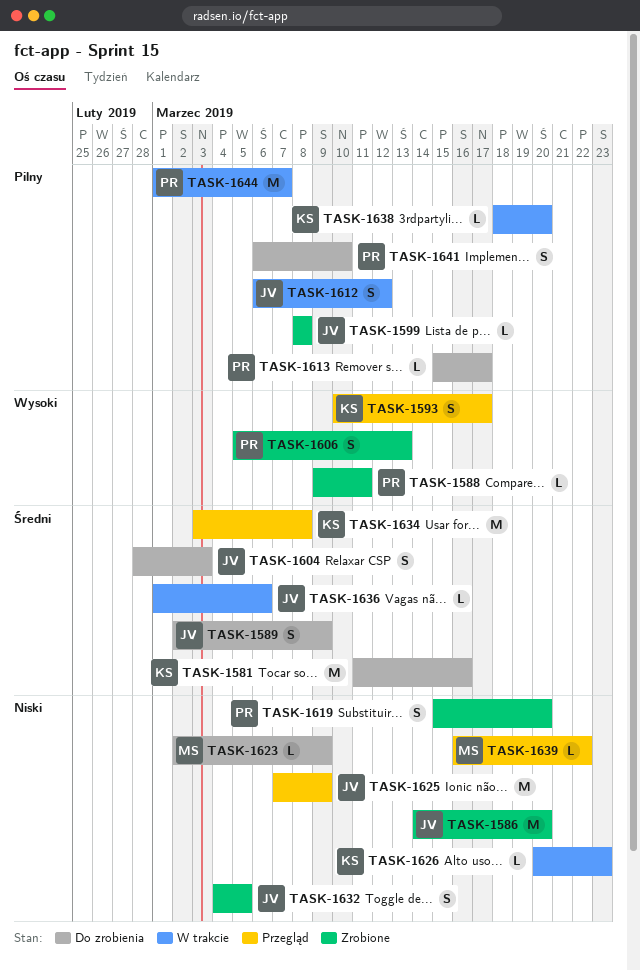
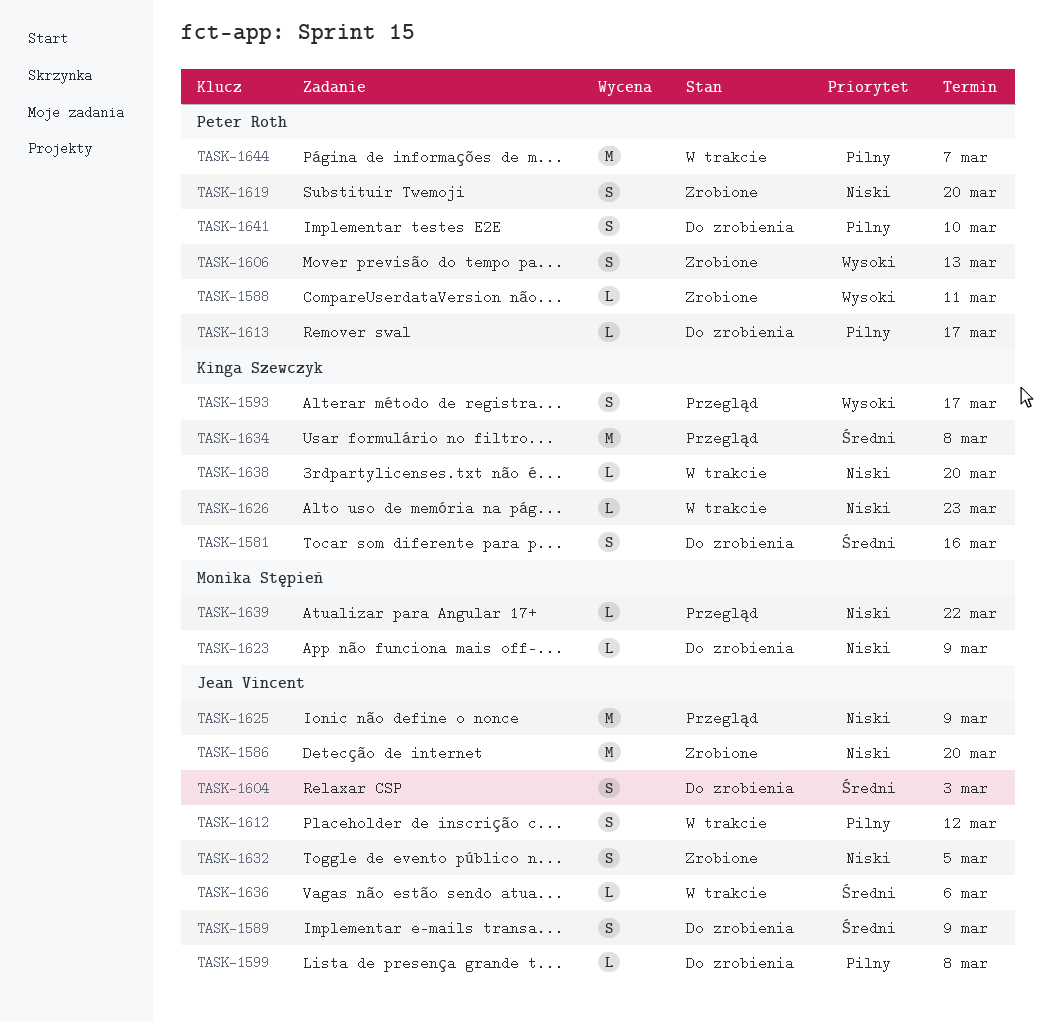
TASK-1581, estimate: M -> S
TASK-1599, status: Zrobione -> Do zrobienia
TASK-1638, priority: Pilny -> Niski

